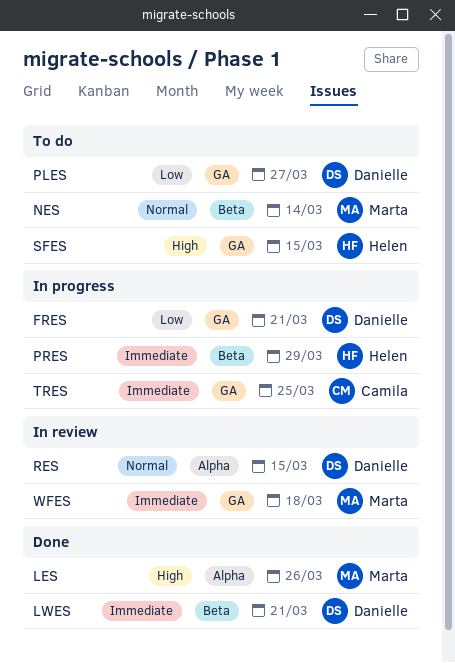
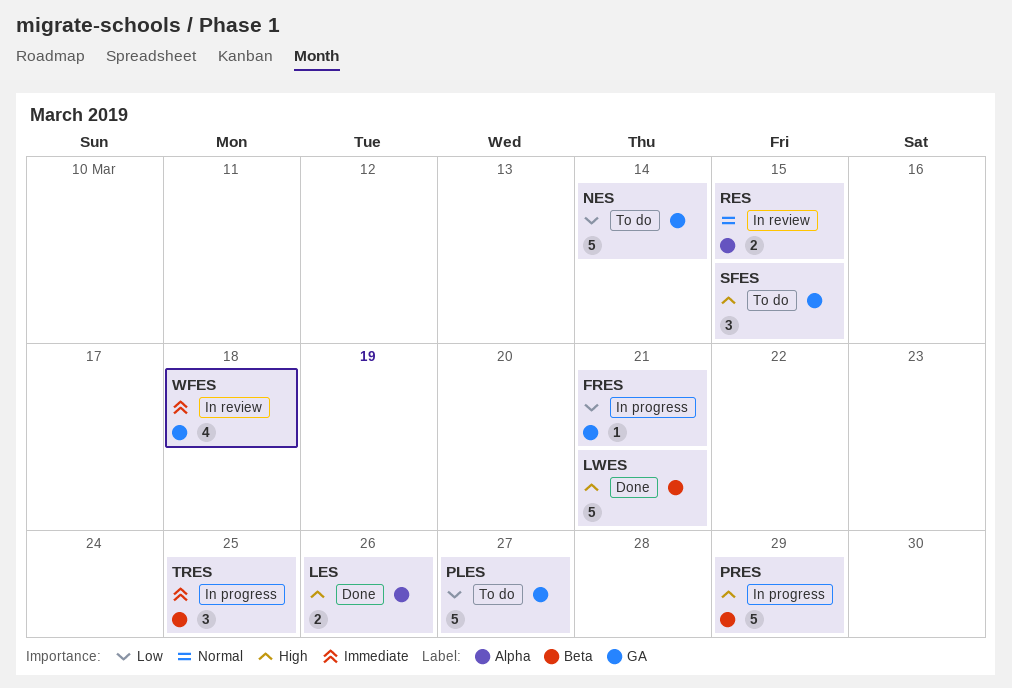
LWES, priority: Immediate -> High
NES, priority: Normal -> Low
NES, label: Beta -> GA
PRES, priority: Immediate -> High
TRES, label: GA -> Beta

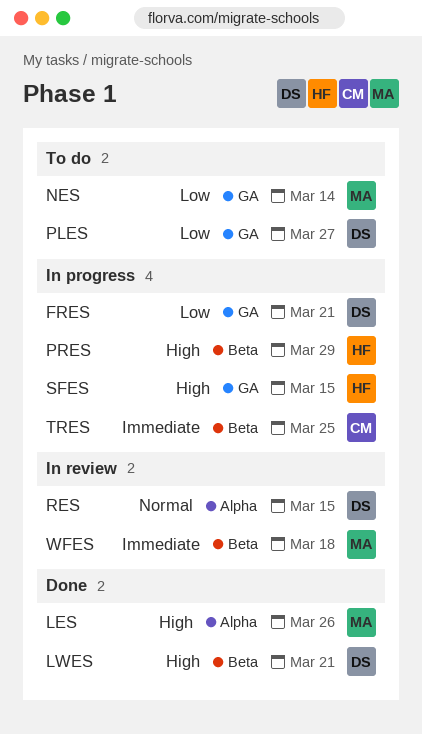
SFES, status: To do -> In progress
WFES, label: GA -> Beta

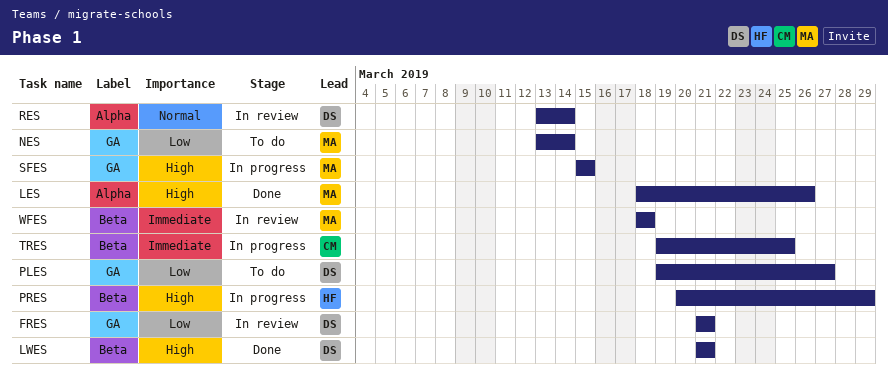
FRES, status: In progress -> In review
RES, due: Mar 15 -> Mar 14
SFES, owner: HF -> MA

